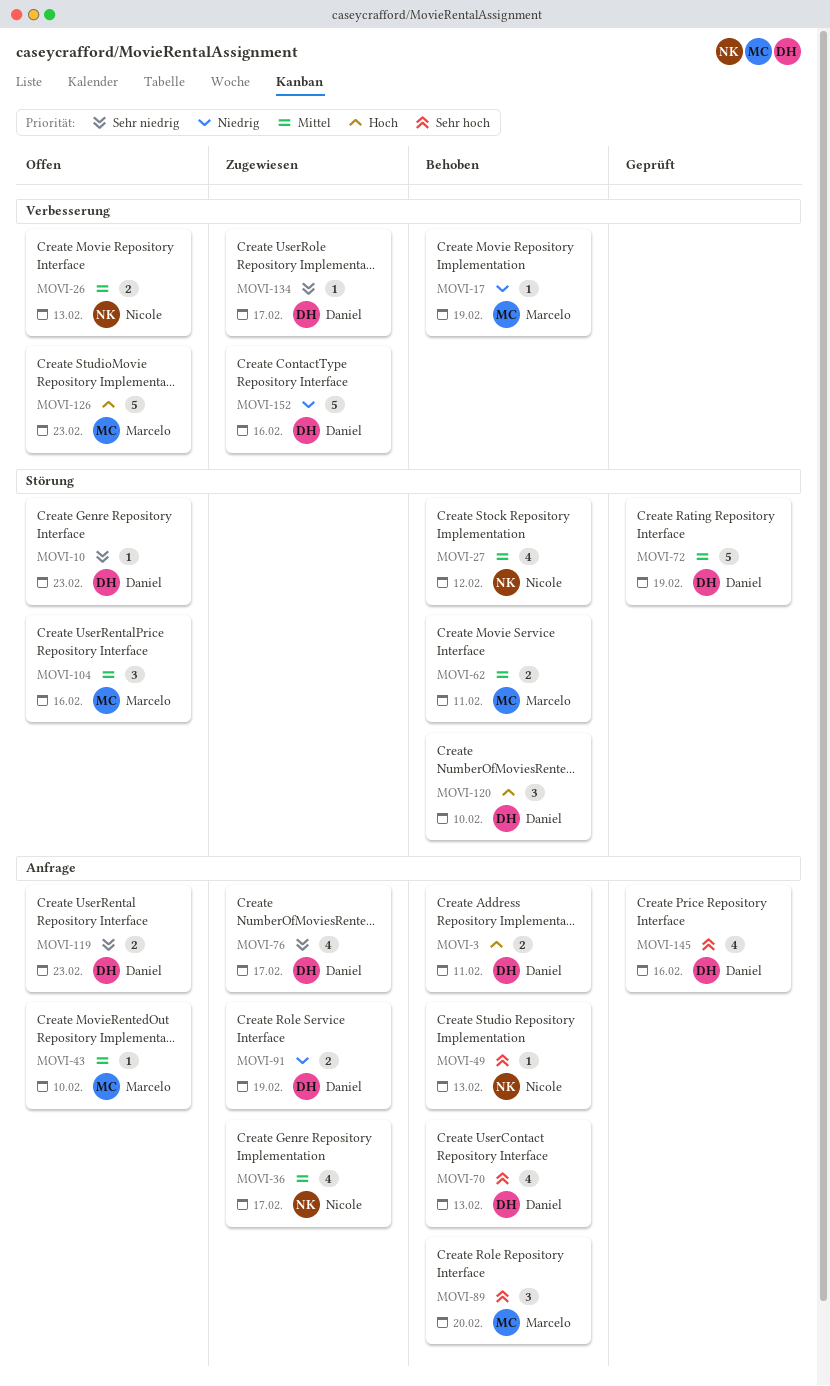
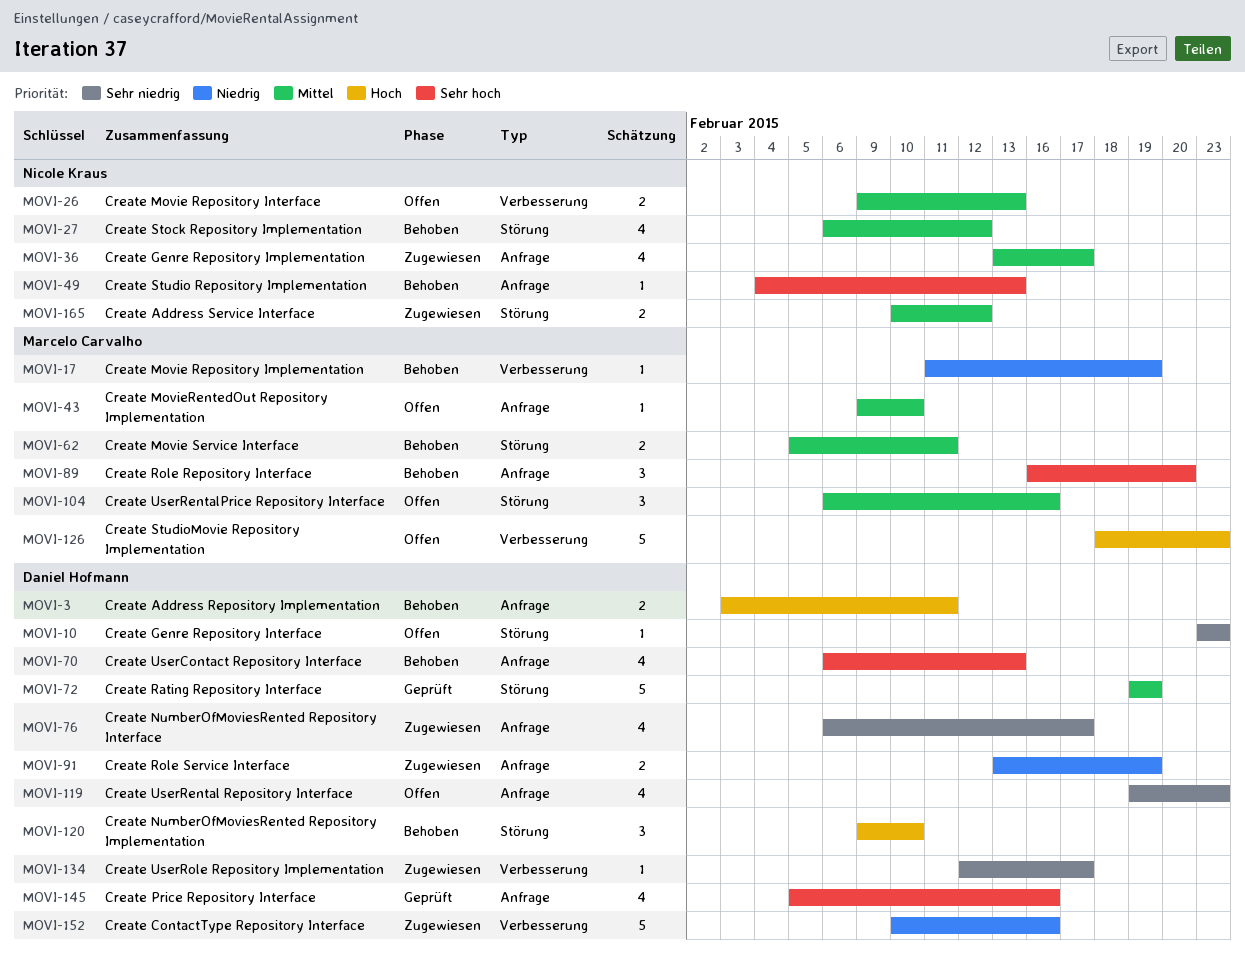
MOVI-119, estimate: 2 -> 4
MOVI-165: none -> present

